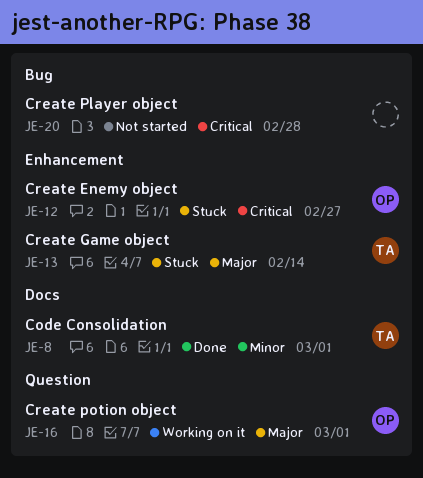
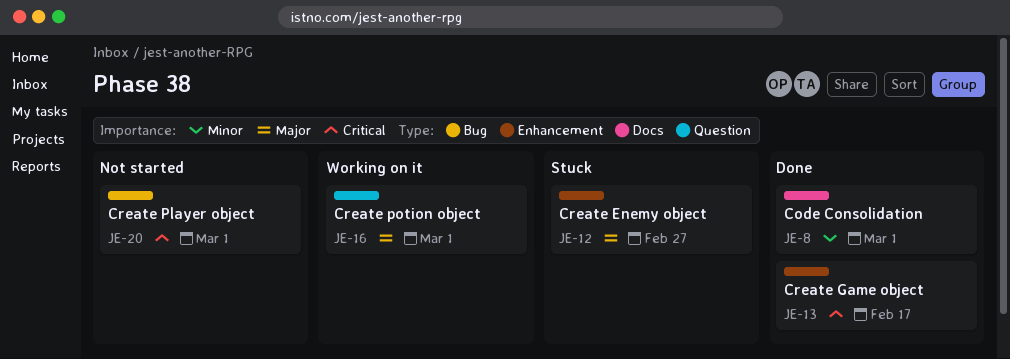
JE-12, priority: Critical -> Major
JE-13, status: Stuck -> Done
JE-13, priority: Major -> Critical
JE-13, due: Feb 14 -> Feb 17
JE-20, due: Feb 28 -> Mar 1

